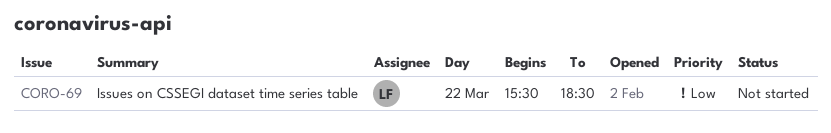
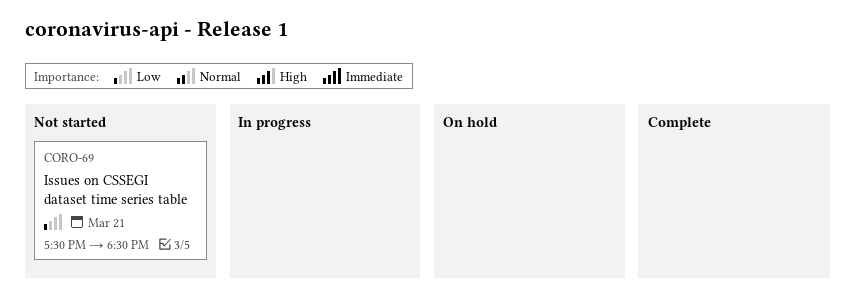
CORO-69, day: Mar 22 -> Mar 21
CORO-69, begins: 15:30 -> 17:30

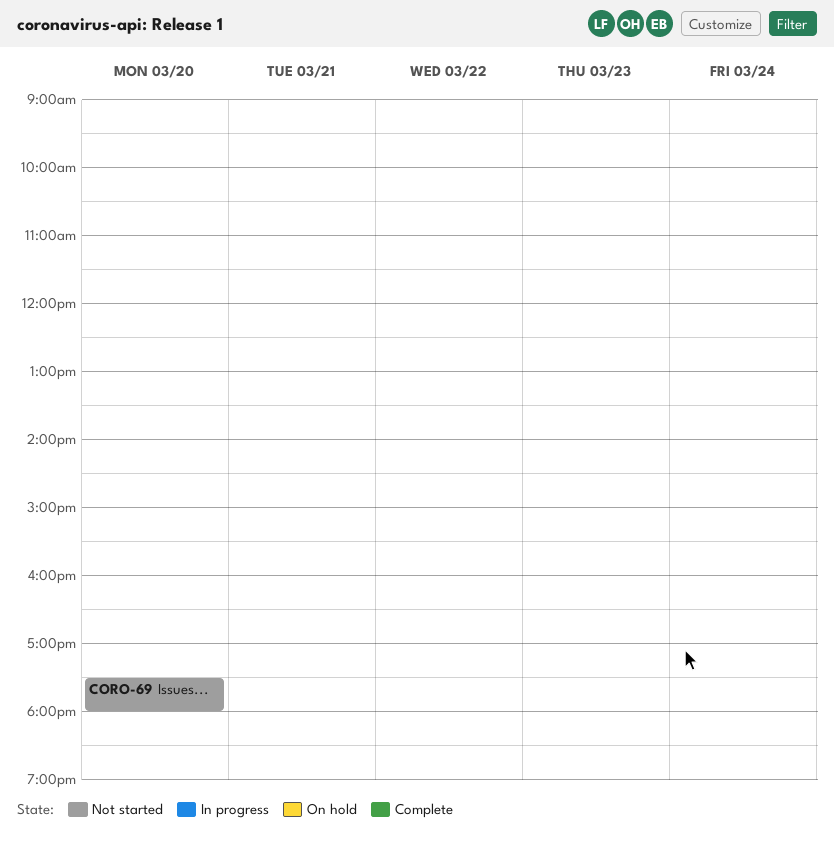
CORO-69, day: Mar 21 -> Mar 20
CORO-69, ends: 18:30 -> 18:00

